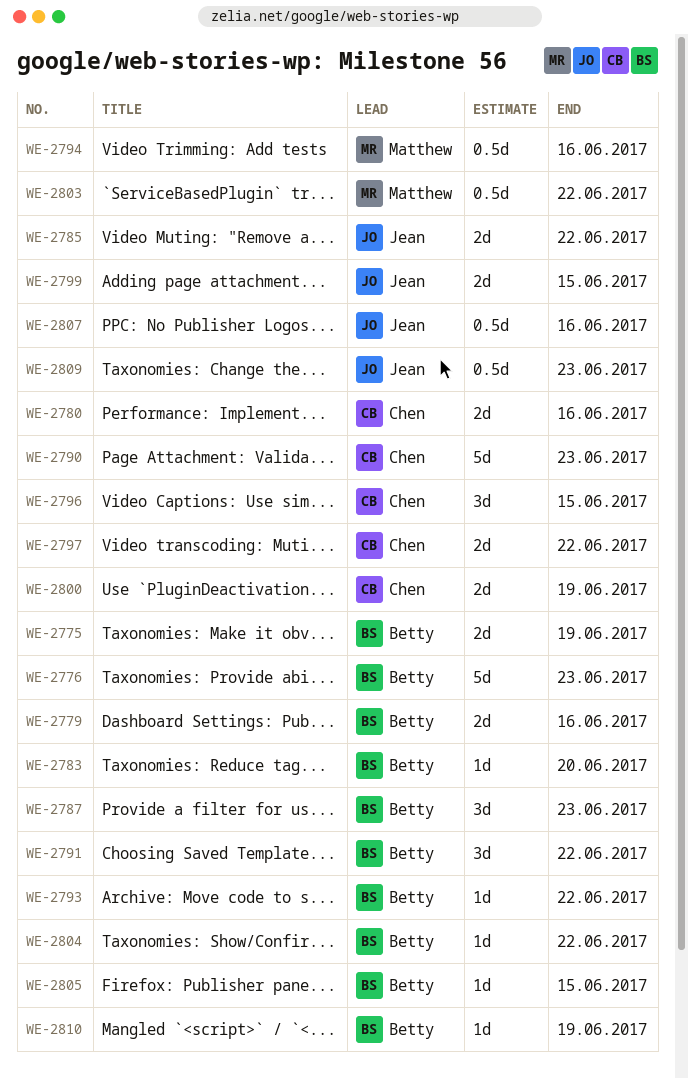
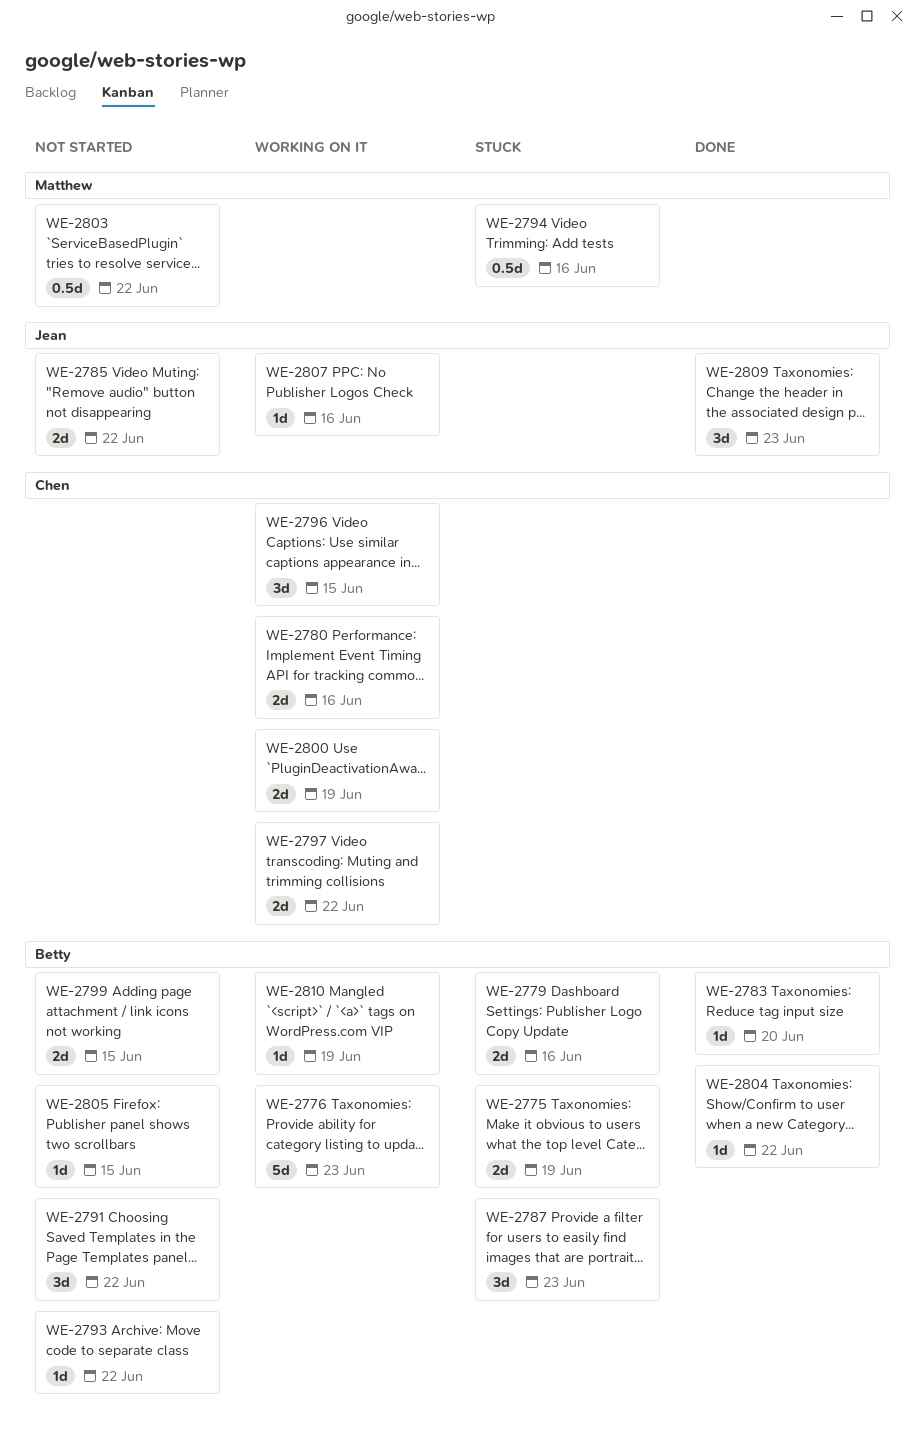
WE-2790: present -> none
WE-2799, owner: Jean -> Betty
WE-2807, estimate: 0.5d -> 1d
WE-2809, estimate: 0.5d -> 3d

